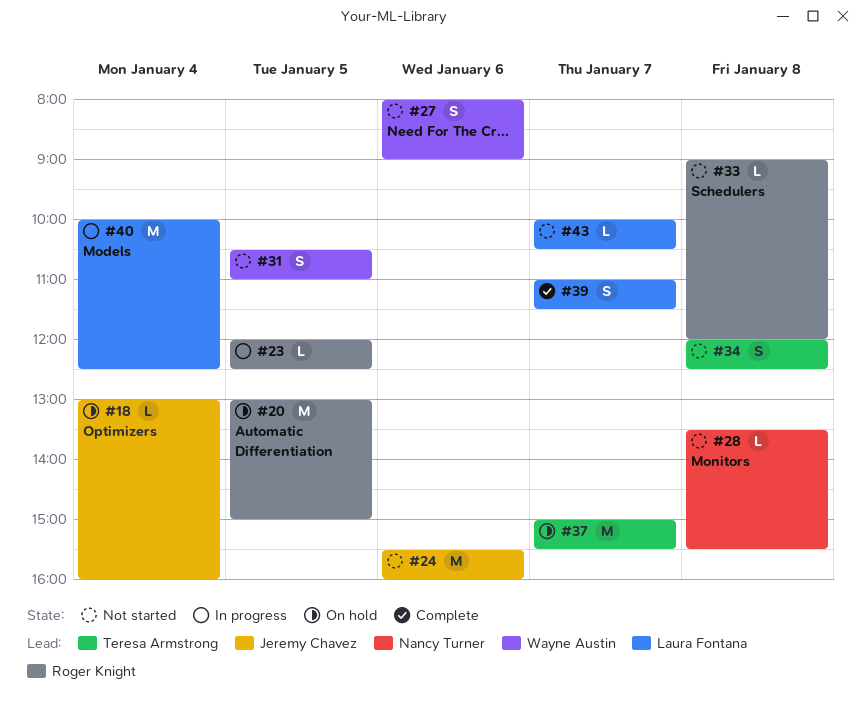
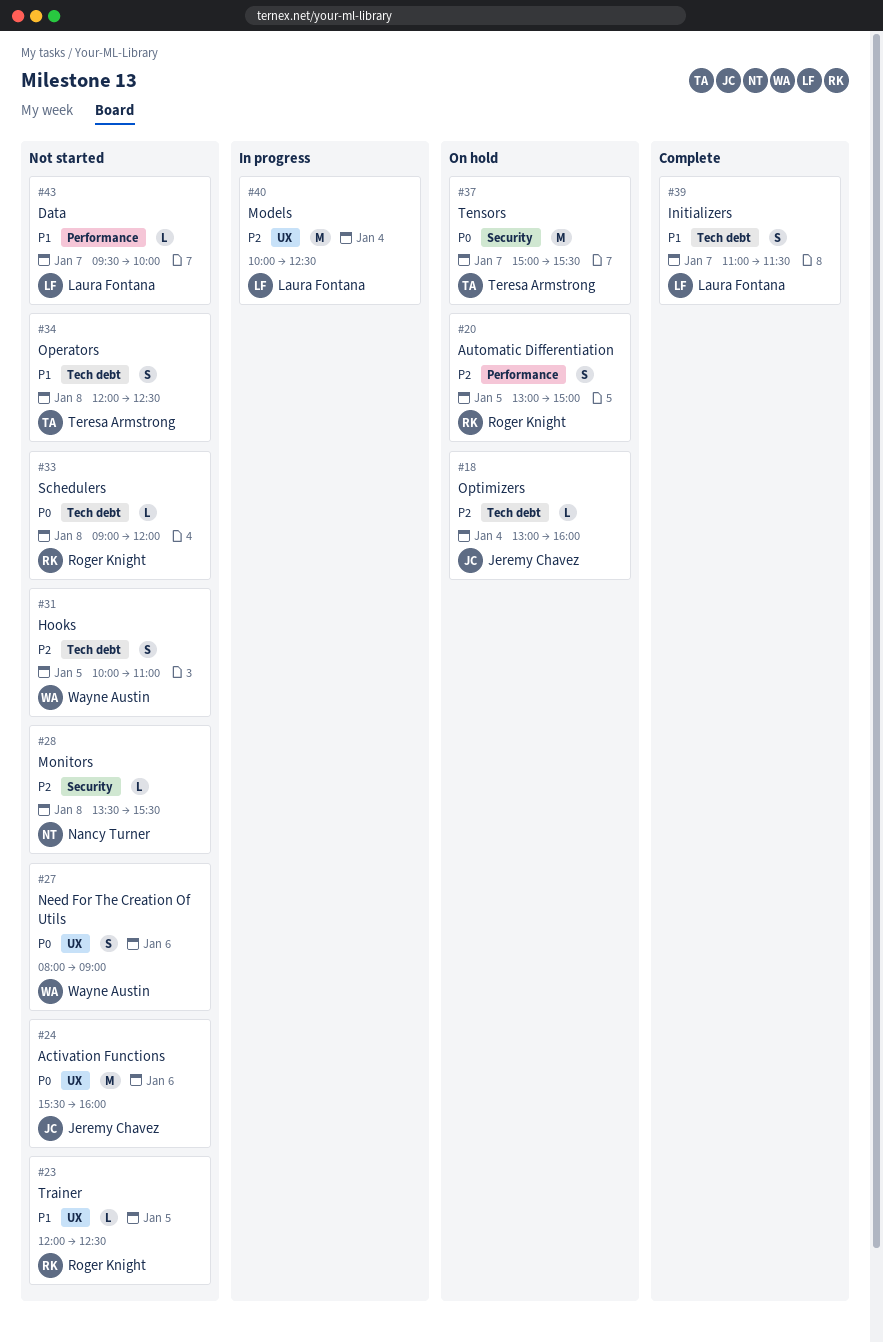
#20, estimate: M -> S
#23, status: In progress -> Not started
#31, begins: 10:30 -> 10:00
#43, begins: 10:00 -> 09:30
#43, ends: 10:30 -> 10:00

